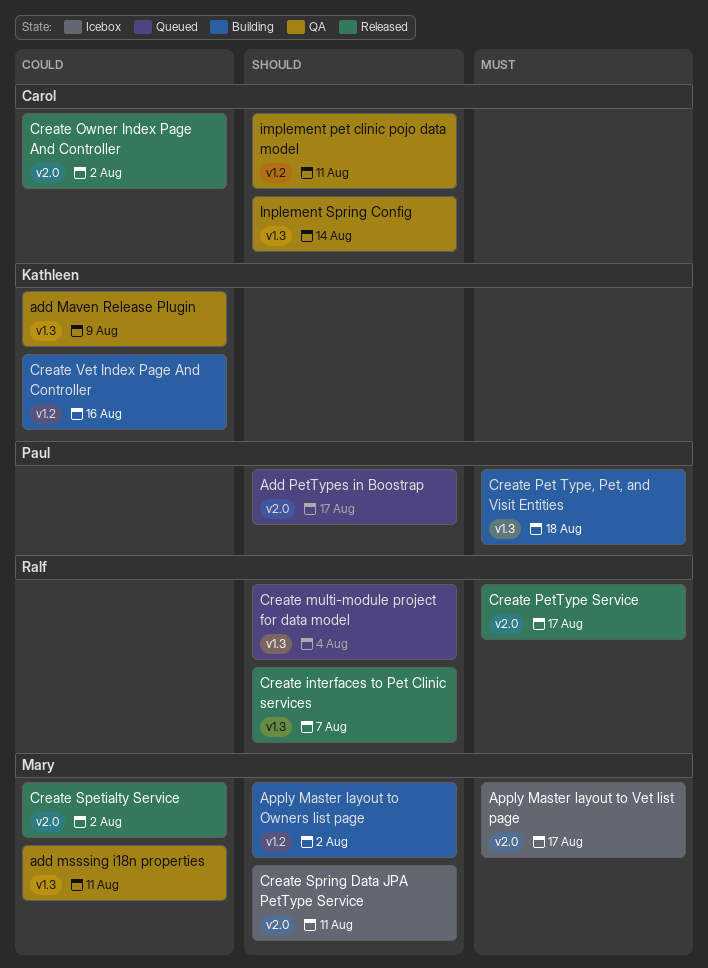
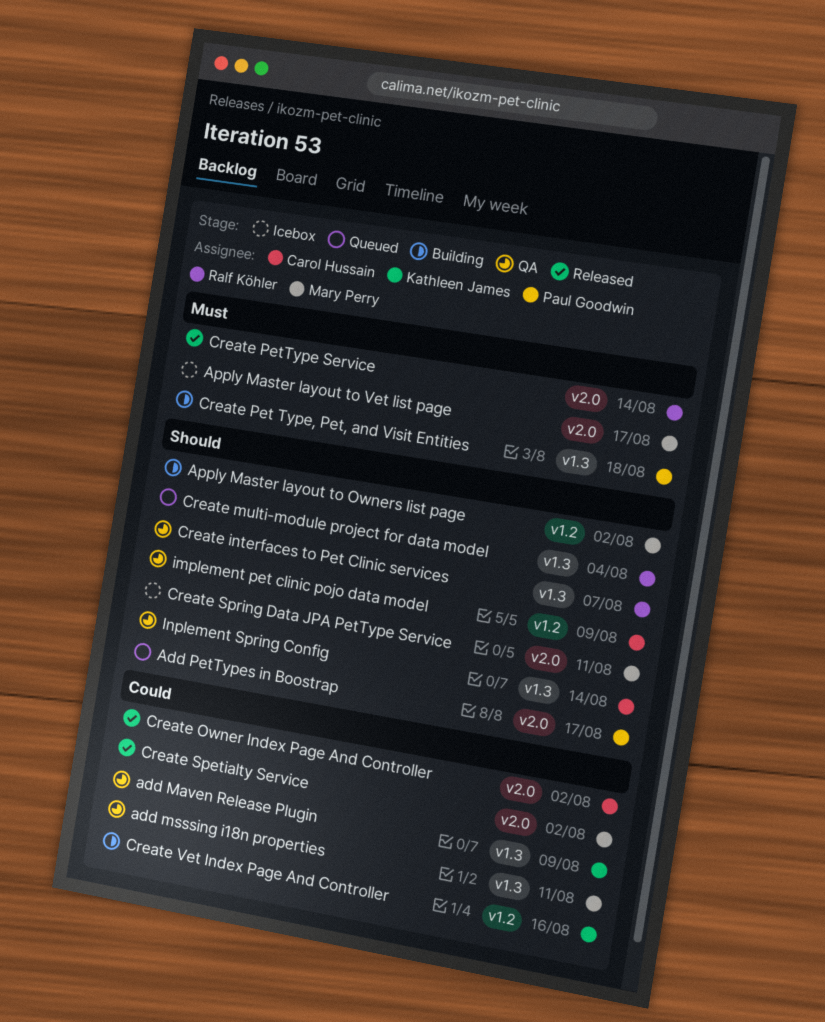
Create interfaces to Pet Clinic services, status: Released -> QA
Create PetType Service, due: Aug 17 -> Aug 14
implement pet clinic pojo data model, due: Aug 11 -> Aug 9

